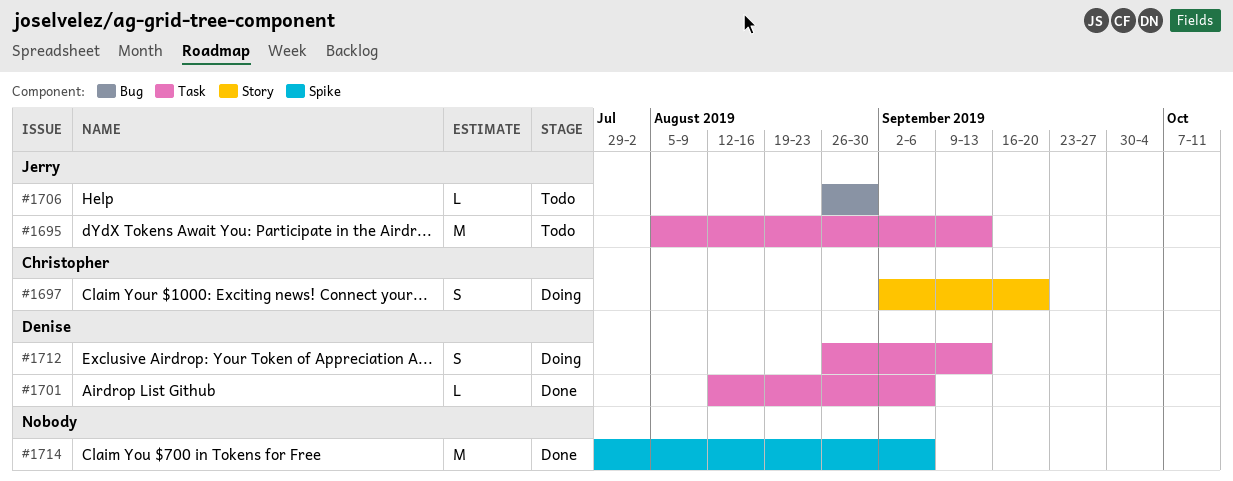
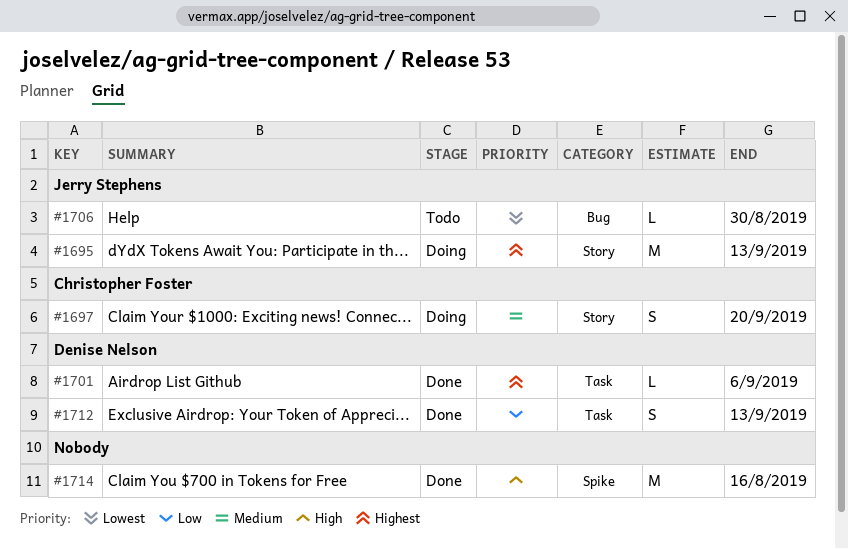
#1695, status: Todo -> Doing
#1695, label: Task -> Story
#1712, status: Doing -> Done
#1714, due: Sep 6 -> Aug 16

